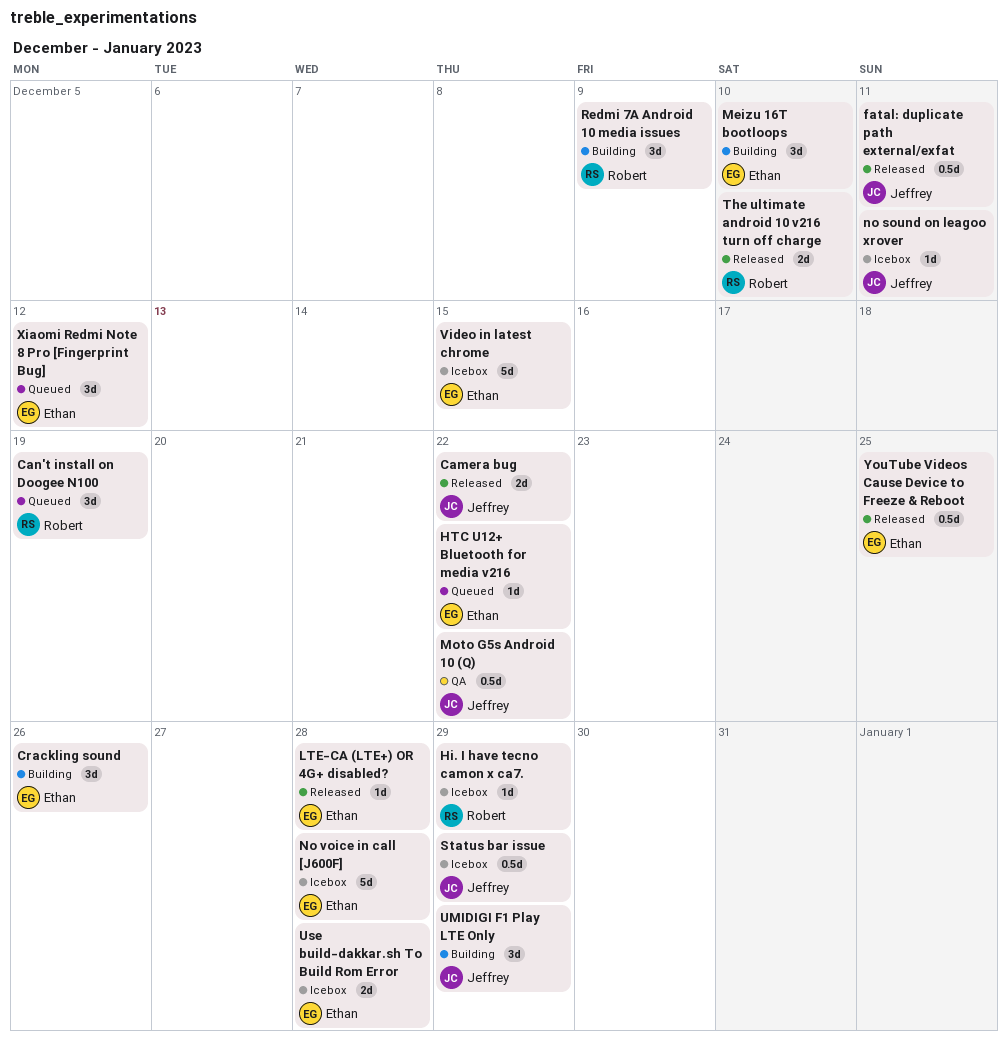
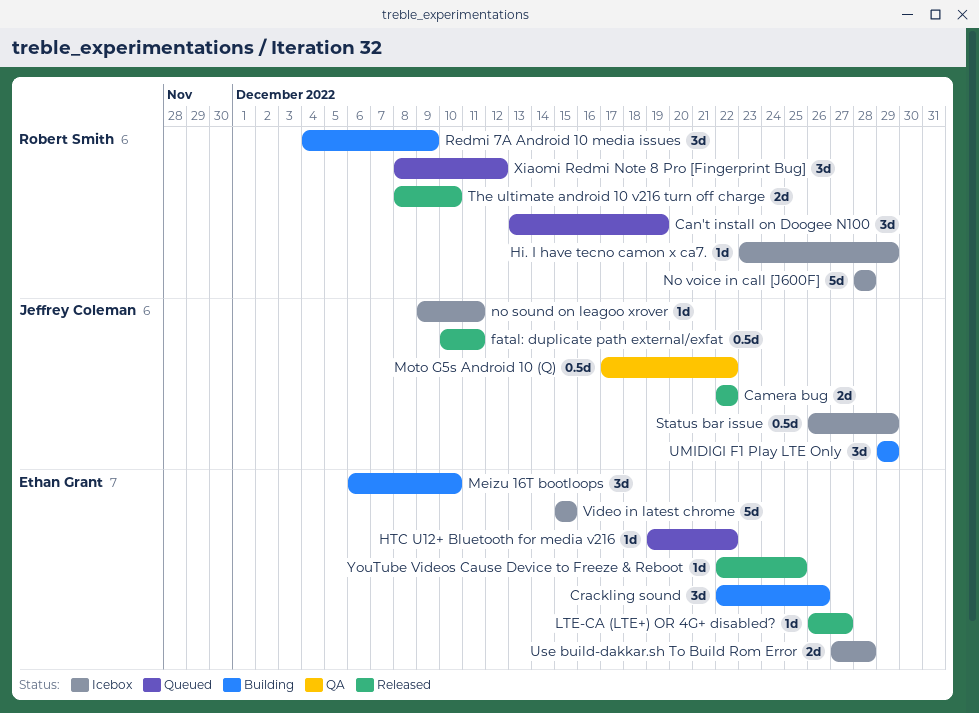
LTE-CA (LTE+) OR 4G+ disabled?, due: Dec 28 -> Dec 27
No voice in call [J600F], owner: Ethan Grant -> Robert Smith
Xiaomi Redmi Note 8 Pro [Fingerprint Bug], owner: Ethan Grant -> Robert Smith
YouTube Videos Cause Device to Freeze & Reboot, estimate: 0.5d -> 1d

